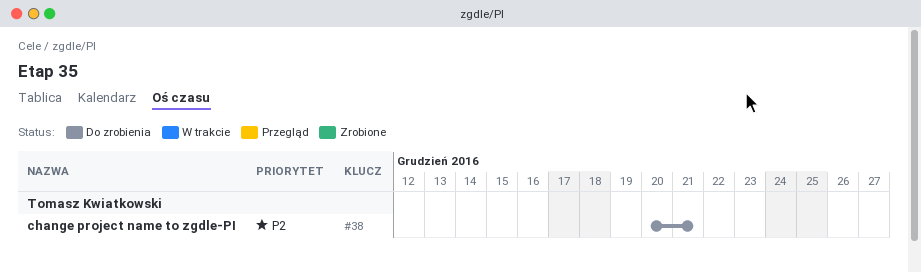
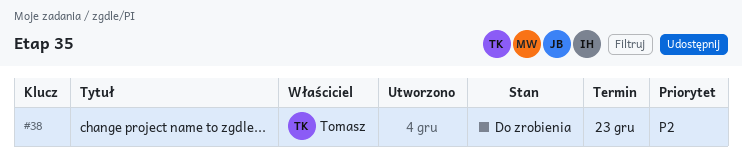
#38, due: Dec 21 -> Dec 23

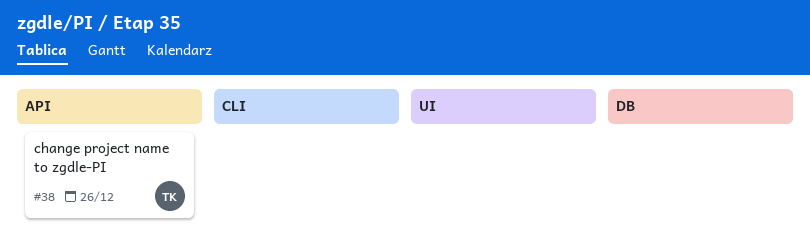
#38, due: Dec 23 -> Dec 26

